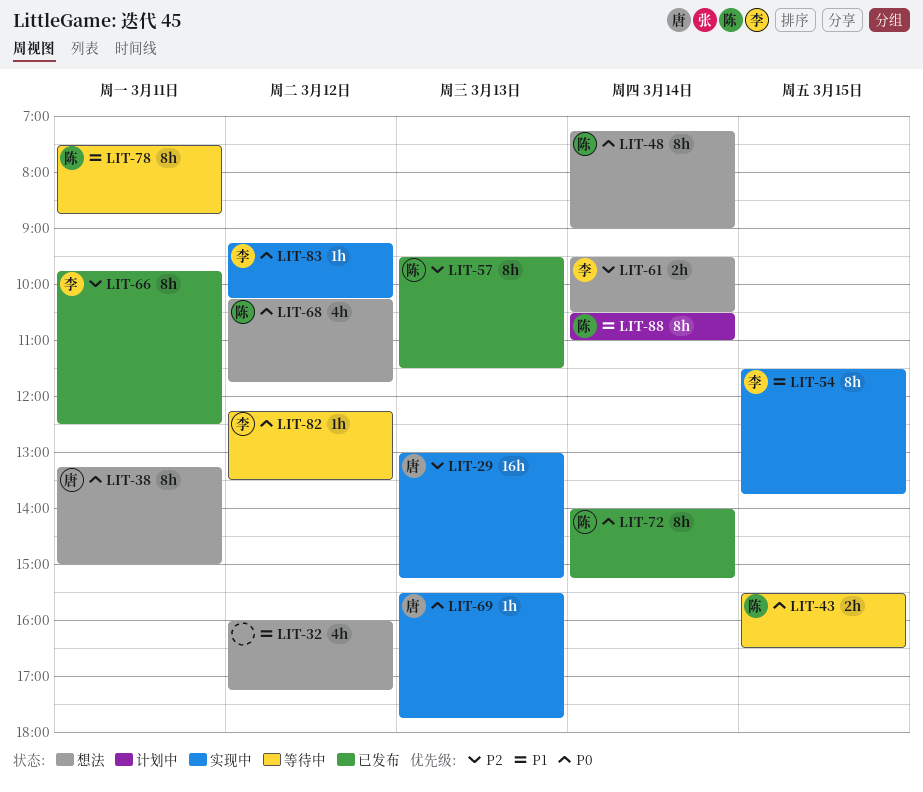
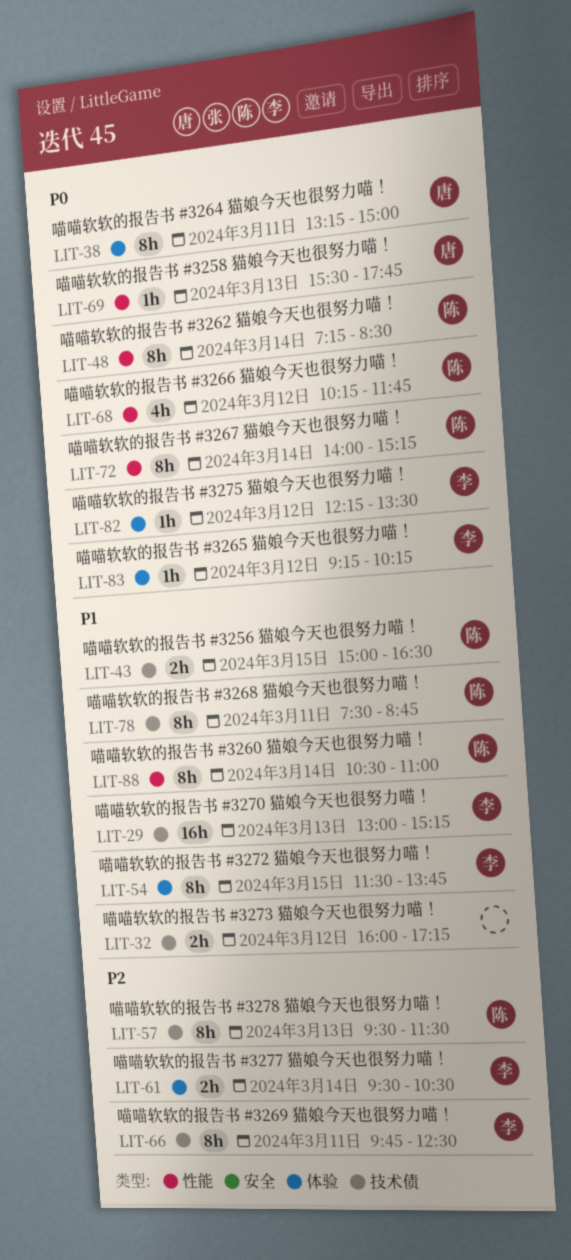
LIT-29, owner: 唐 -> 李
LIT-29, priority: P2 -> P1
LIT-32, estimate: 4h -> 2h
LIT-43, priority: P0 -> P1
LIT-43, begins: 15:30 -> 15:00
LIT-48, ends: 09:00 -> 08:30

